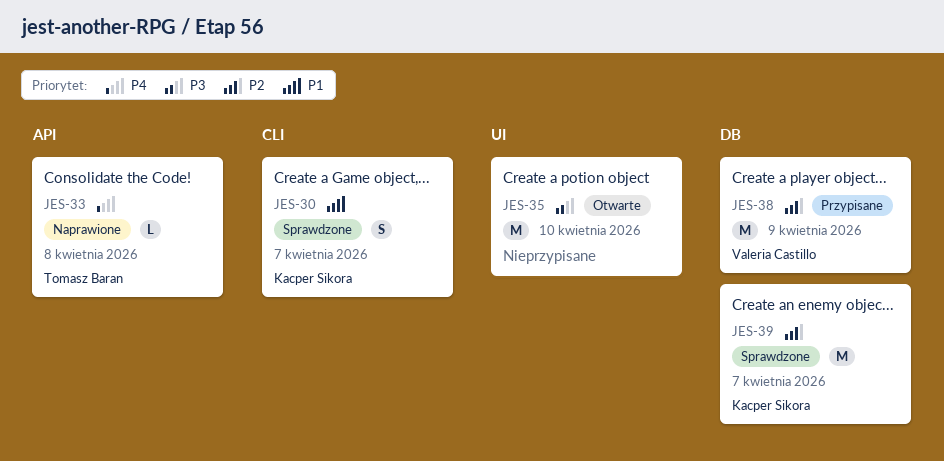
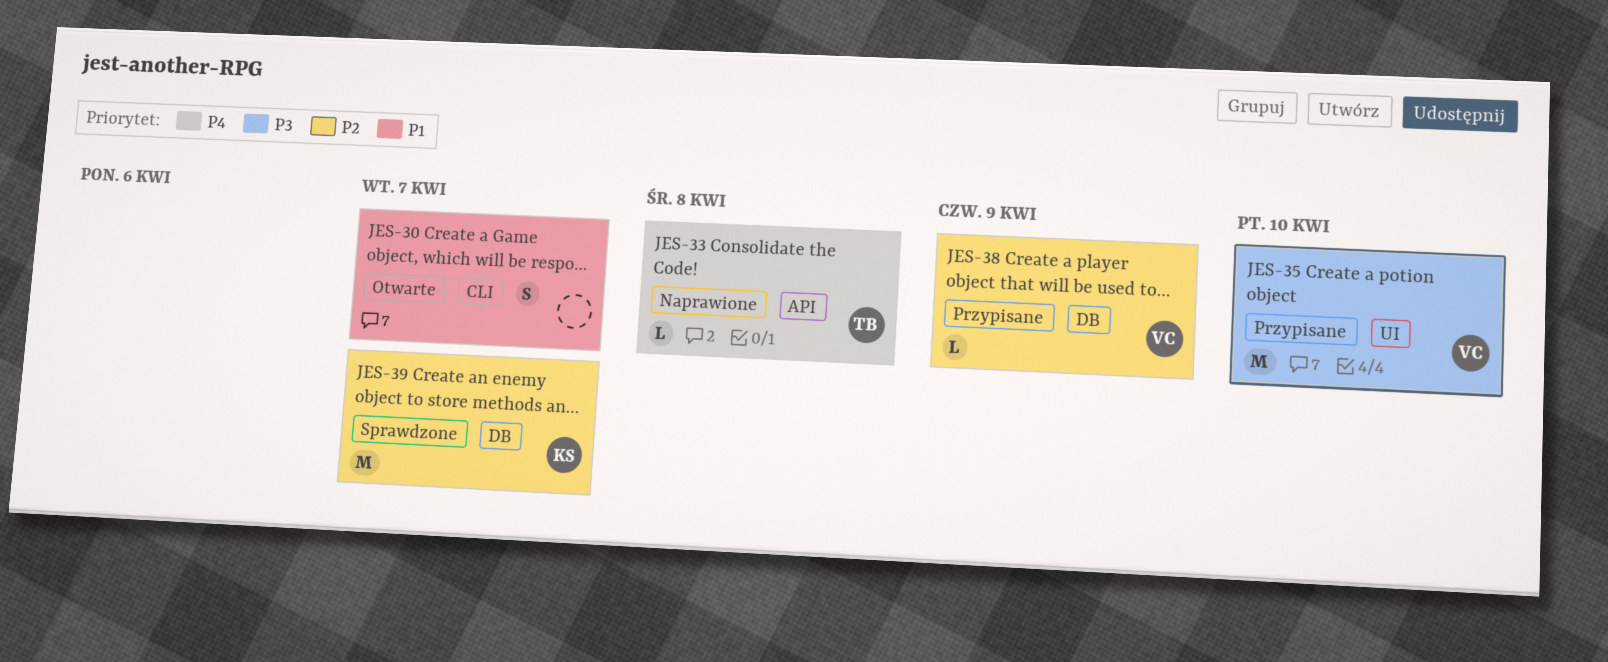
JES-30, status: Sprawdzone -> Otwarte
JES-30, owner: Kacper Sikora -> none
JES-35, status: Otwarte -> Przypisane
JES-35, owner: none -> Valeria Castillo
JES-38, estimate: M -> L

